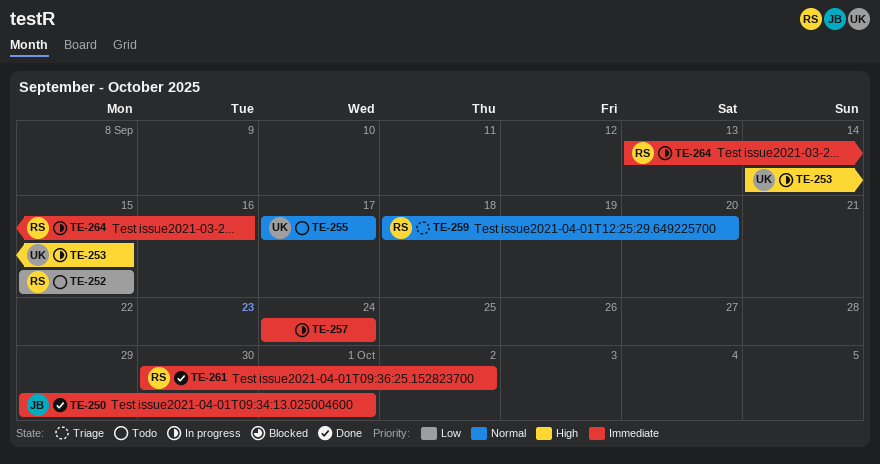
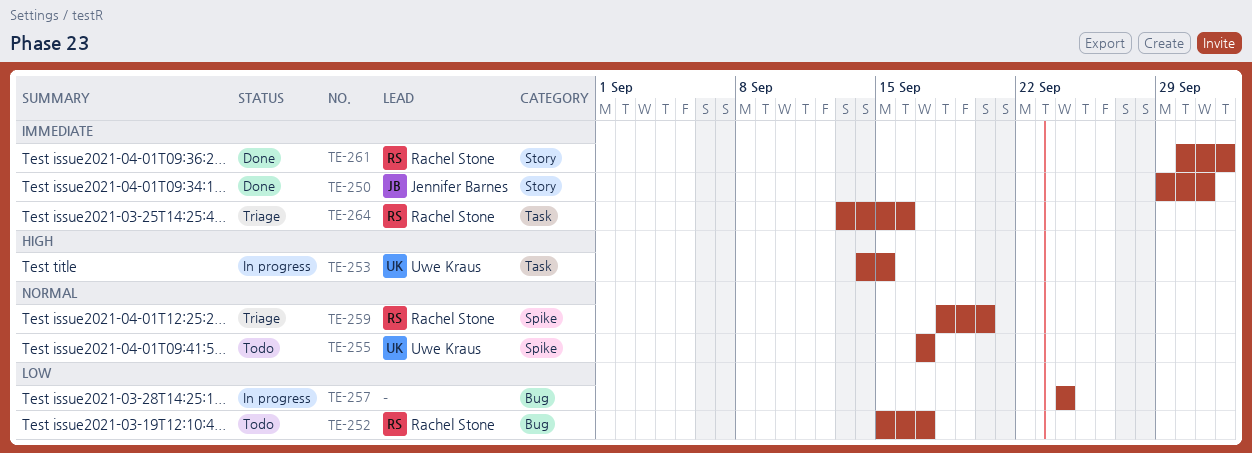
TE-252, due: Sep 15 -> Sep 17
TE-257, priority: Immediate -> Low
TE-264, status: In progress -> Triage

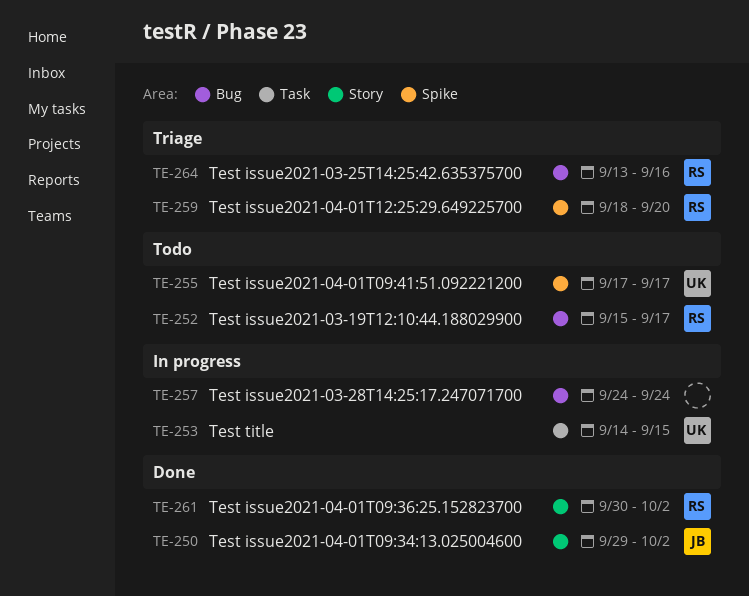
TE-250, due: Oct 1 -> Oct 2
TE-264, label: Task -> Bug

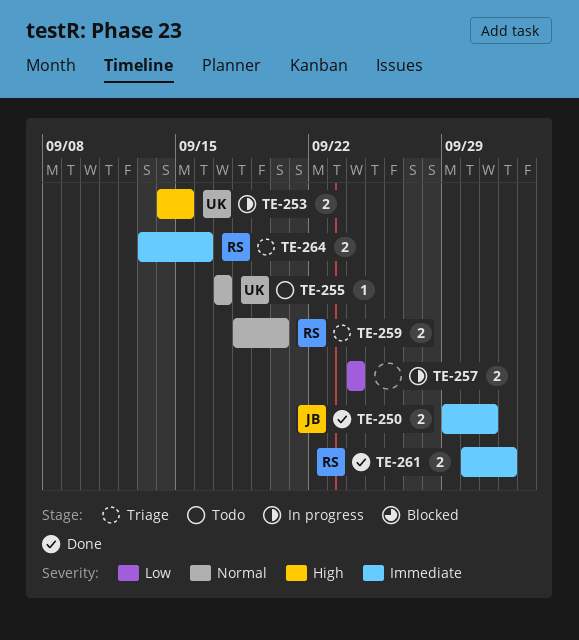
TE-250, due: Oct 2 -> Oct 1
TE-252: present -> none

